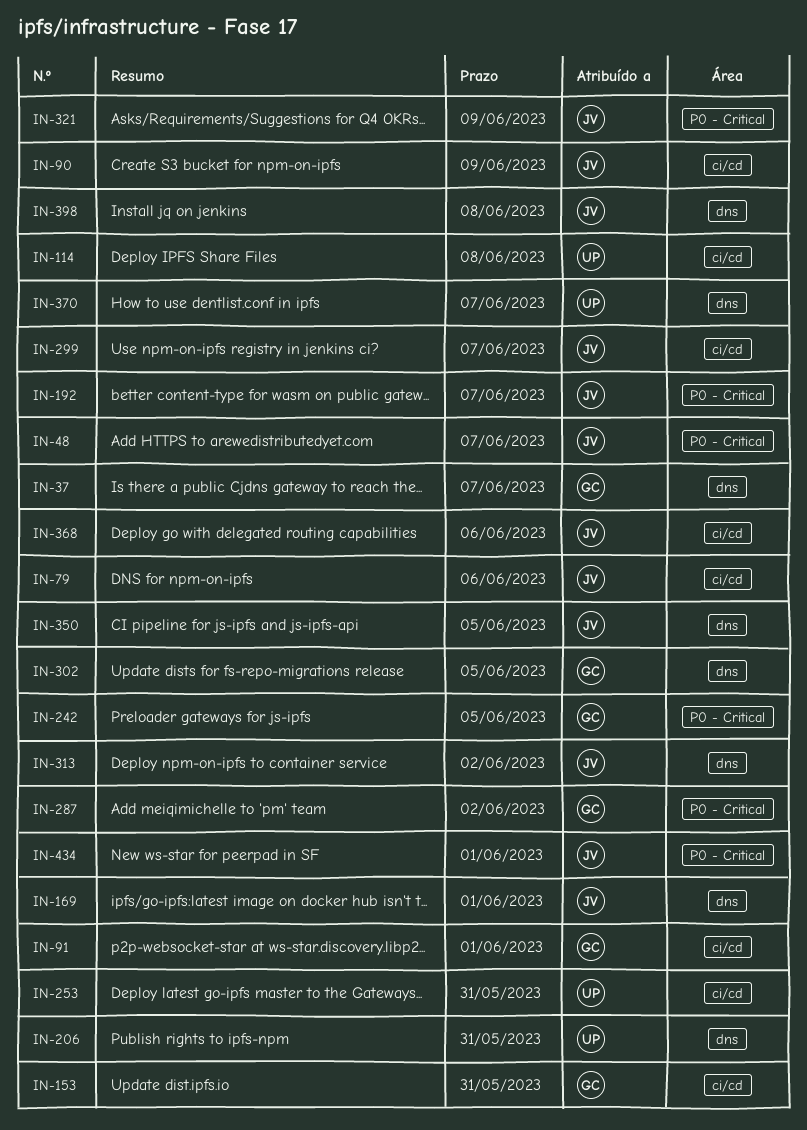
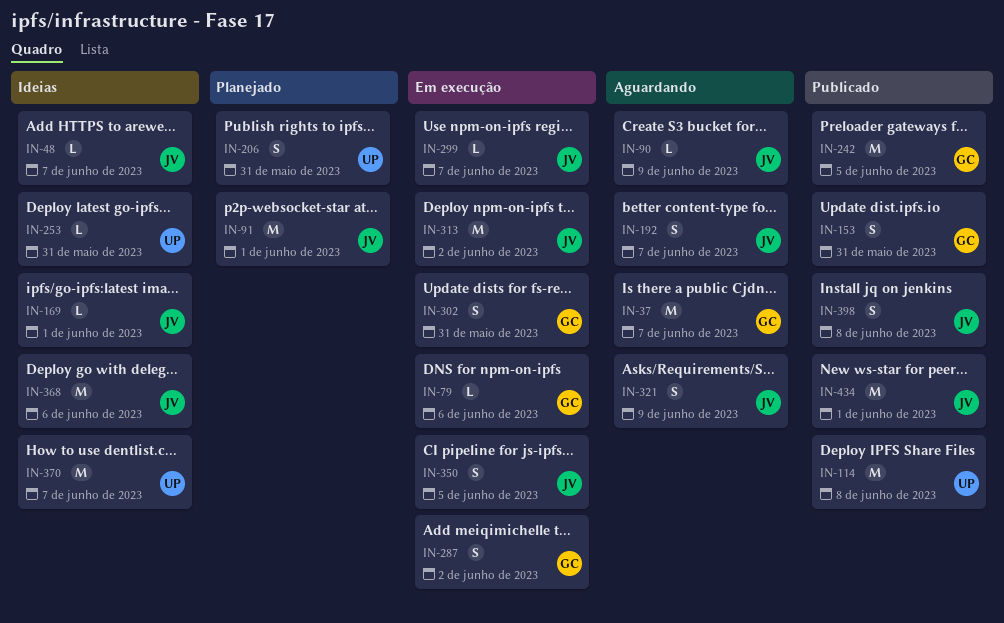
IN-79, owner: JV -> GC
IN-91, owner: GC -> JV
IN-302, due: Jun 5 -> May 31

